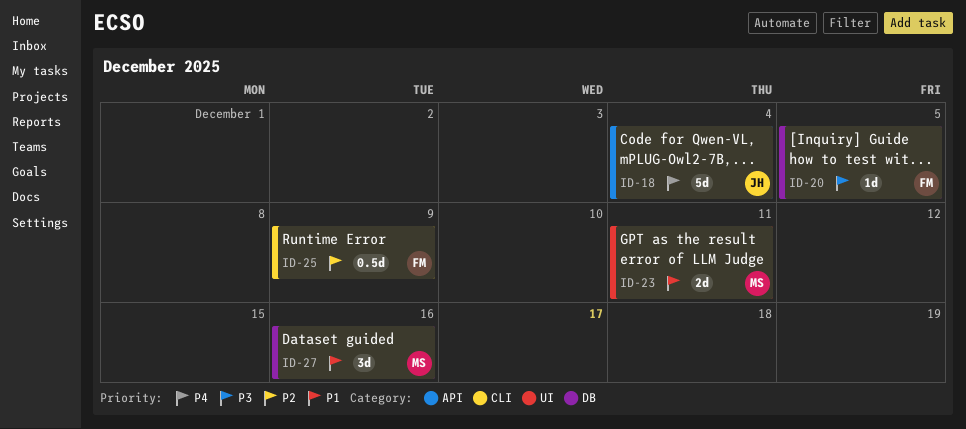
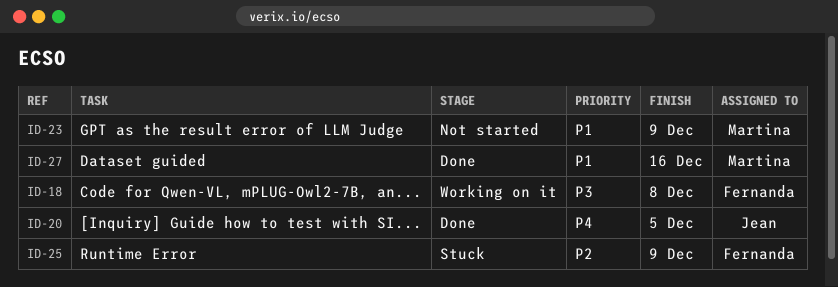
ID-18, owner: Jean -> Fernanda
ID-18, priority: P4 -> P3
ID-18, due: Dec 4 -> Dec 8
ID-20, owner: Fernanda -> Jean
ID-20, priority: P3 -> P4
ID-23, due: Dec 11 -> Dec 9

